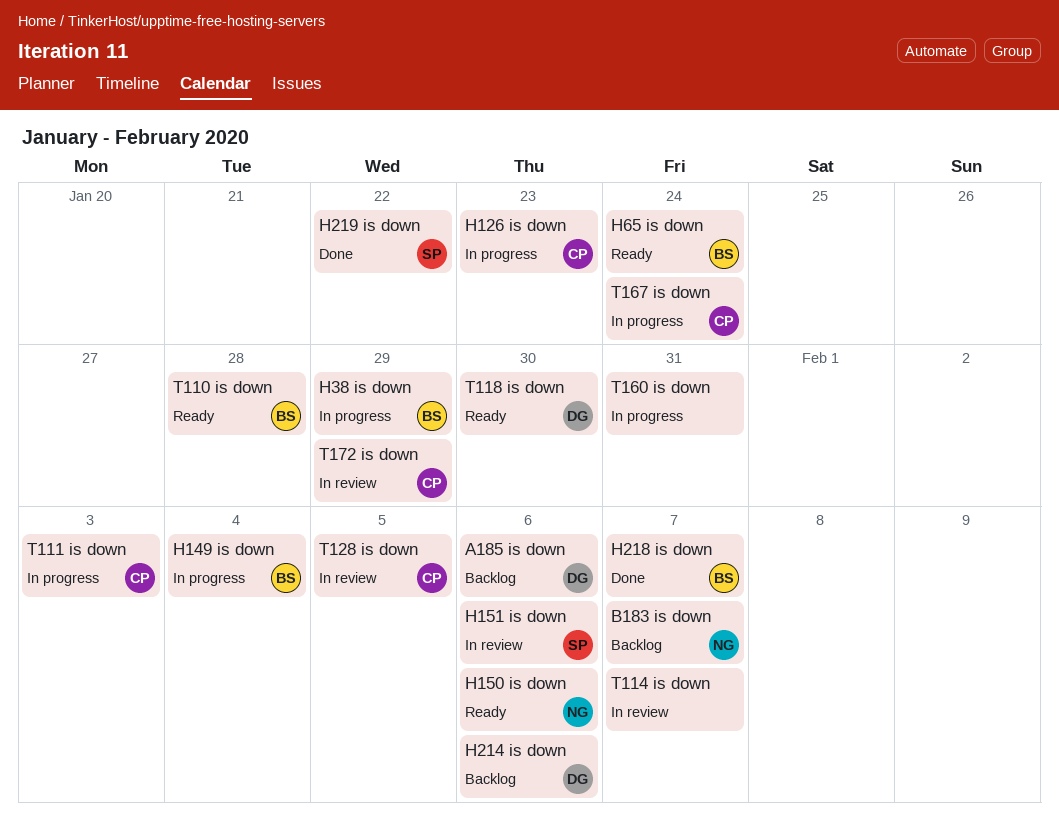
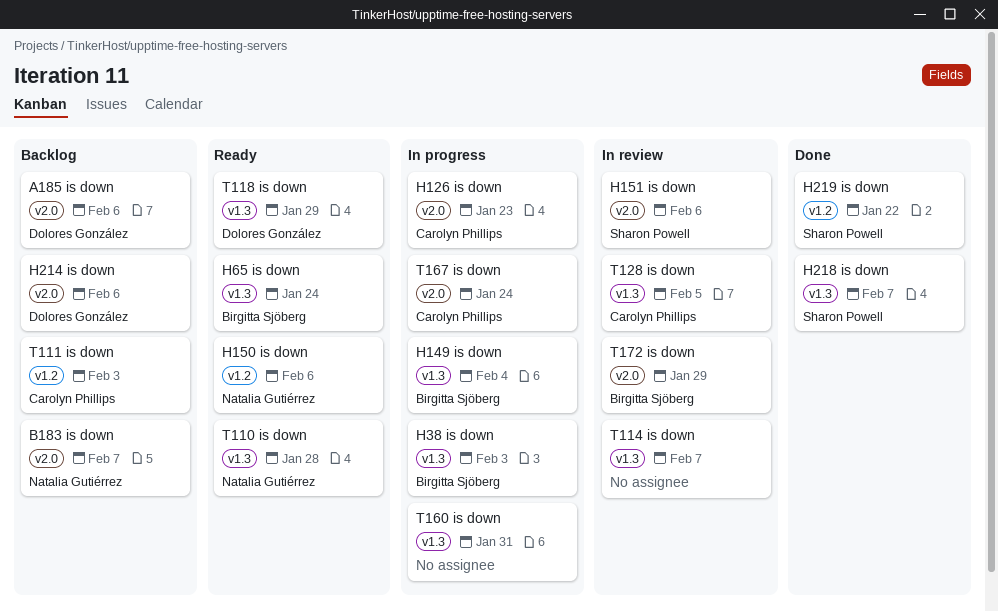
H218 is down, owner: Birgitta Sjöberg -> Sharon Powell
H38 is down, due: Jan 29 -> Feb 3
T110 is down, owner: Birgitta Sjöberg -> Natalia Gutiérrez
T111 is down, status: In progress -> Backlog
T118 is down, due: Jan 30 -> Jan 29
T172 is down, owner: Carolyn Phillips -> Birgitta Sjöberg

